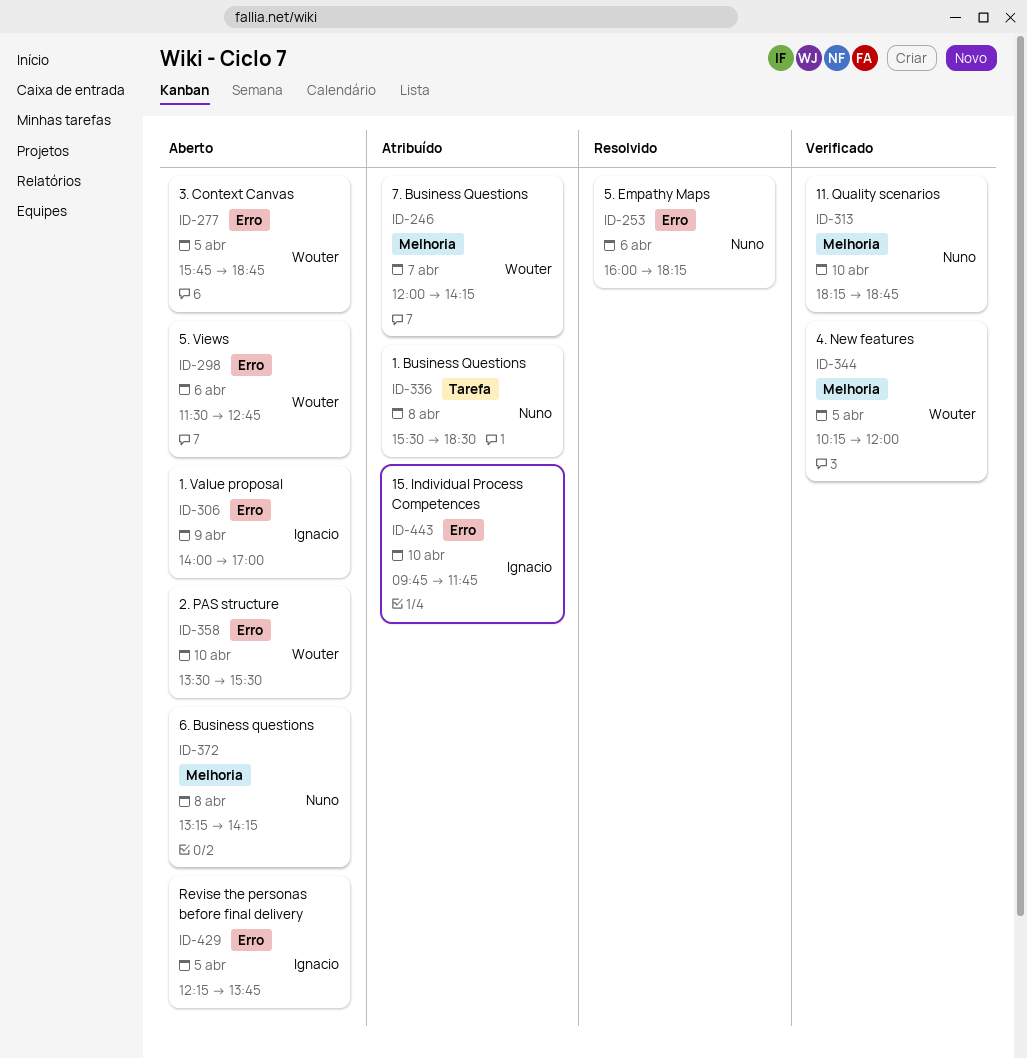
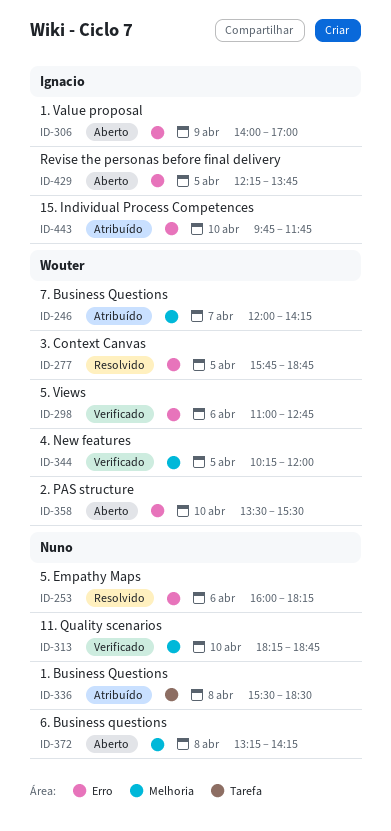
ID-277, status: Aberto -> Resolvido
ID-298, status: Aberto -> Verificado
ID-298, begins: 11:30 -> 11:00

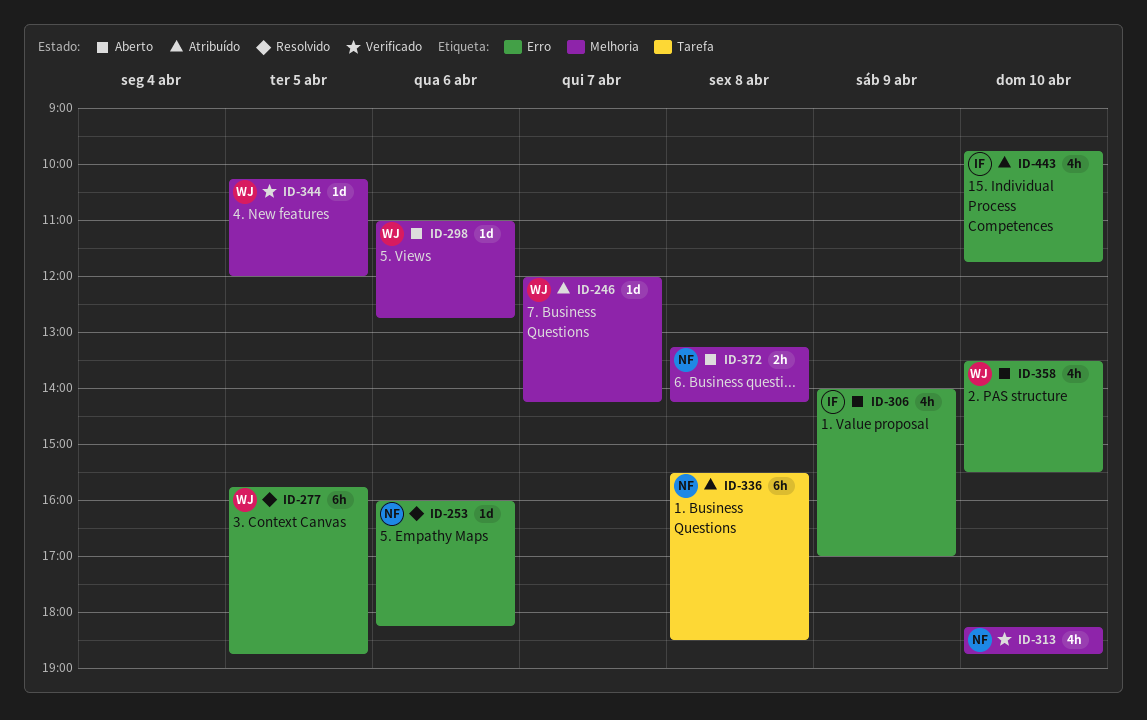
ID-298, status: Verificado -> Aberto
ID-298, label: Erro -> Melhoria
ID-429: present -> none

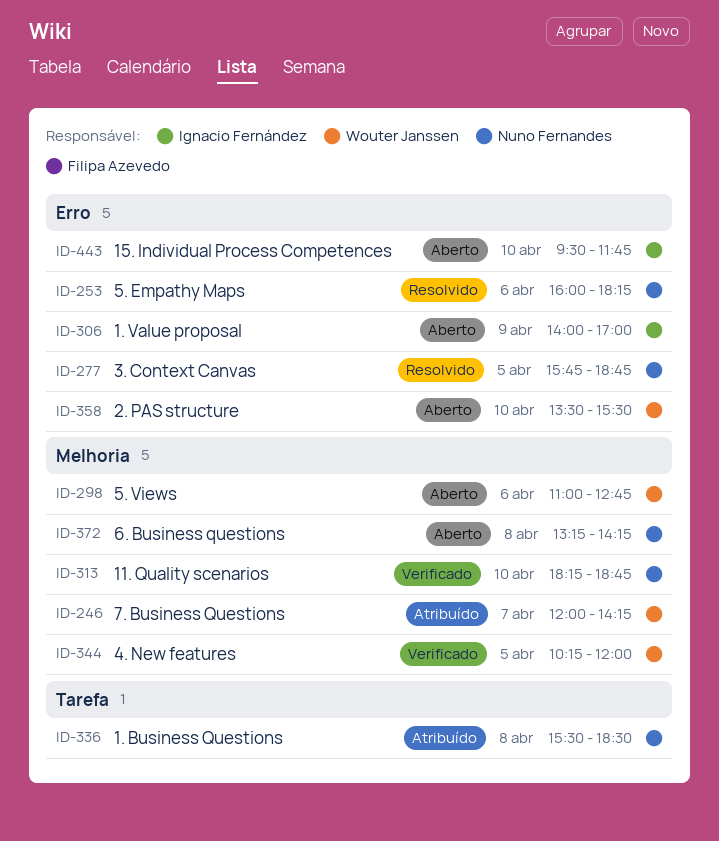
ID-277, owner: Wouter Janssen -> Nuno Fernandes
ID-443, status: Atribuído -> Aberto
ID-443, begins: 09:45 -> 09:30

